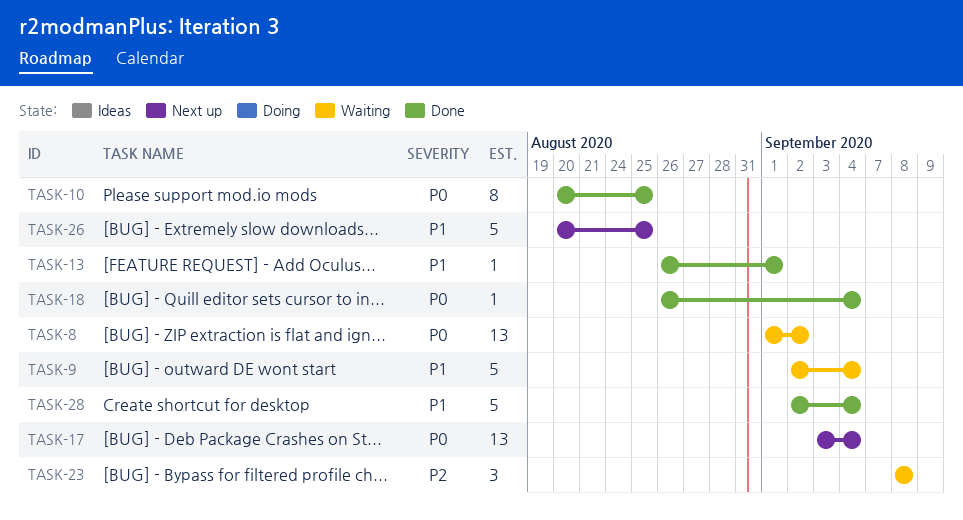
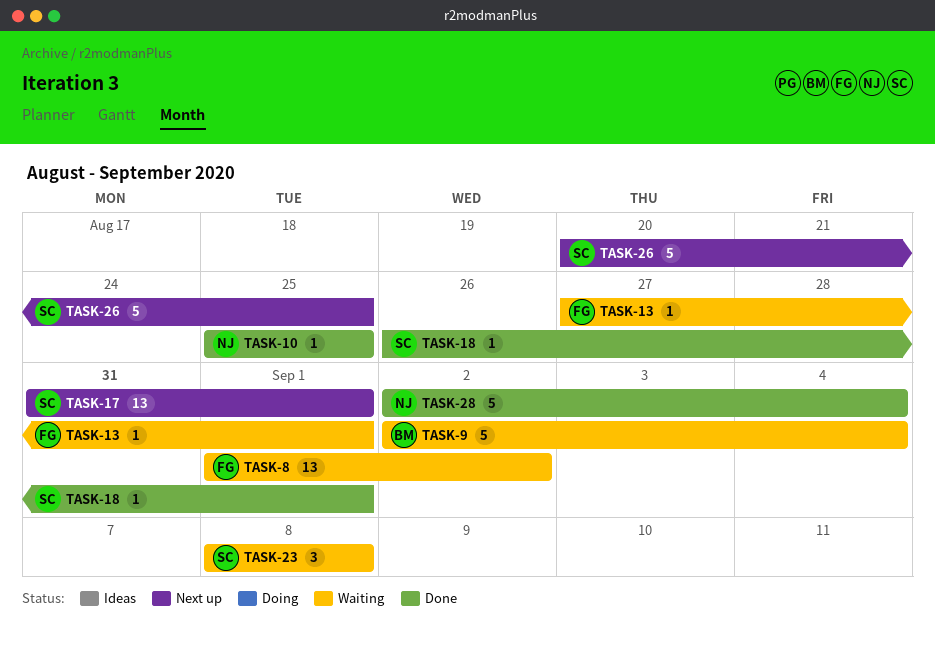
TASK-10, estimate: 8 -> 1
TASK-10, start: Aug 20 -> Aug 25
TASK-13, status: Done -> Waiting
TASK-13, start: Aug 26 -> Aug 27
TASK-17, start: Sep 3 -> Aug 31
TASK-17, due: Sep 4 -> Sep 1
TASK-18, due: Sep 4 -> Sep 1

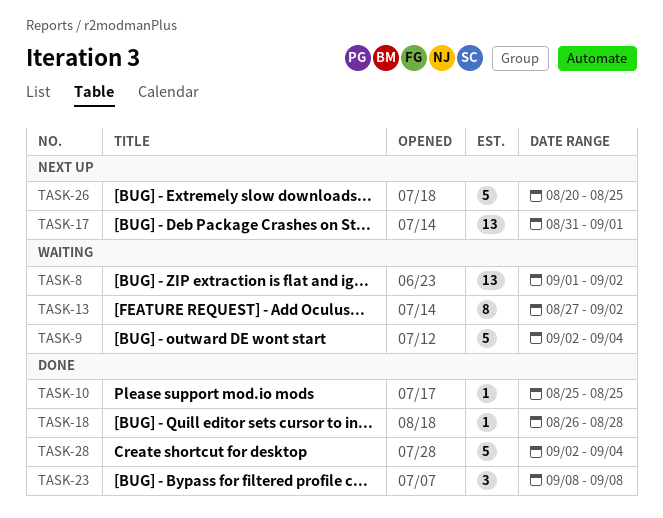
TASK-13, estimate: 1 -> 8
TASK-13, due: Sep 1 -> Sep 2
TASK-18, due: Sep 1 -> Aug 28
TASK-23, status: Waiting -> Done

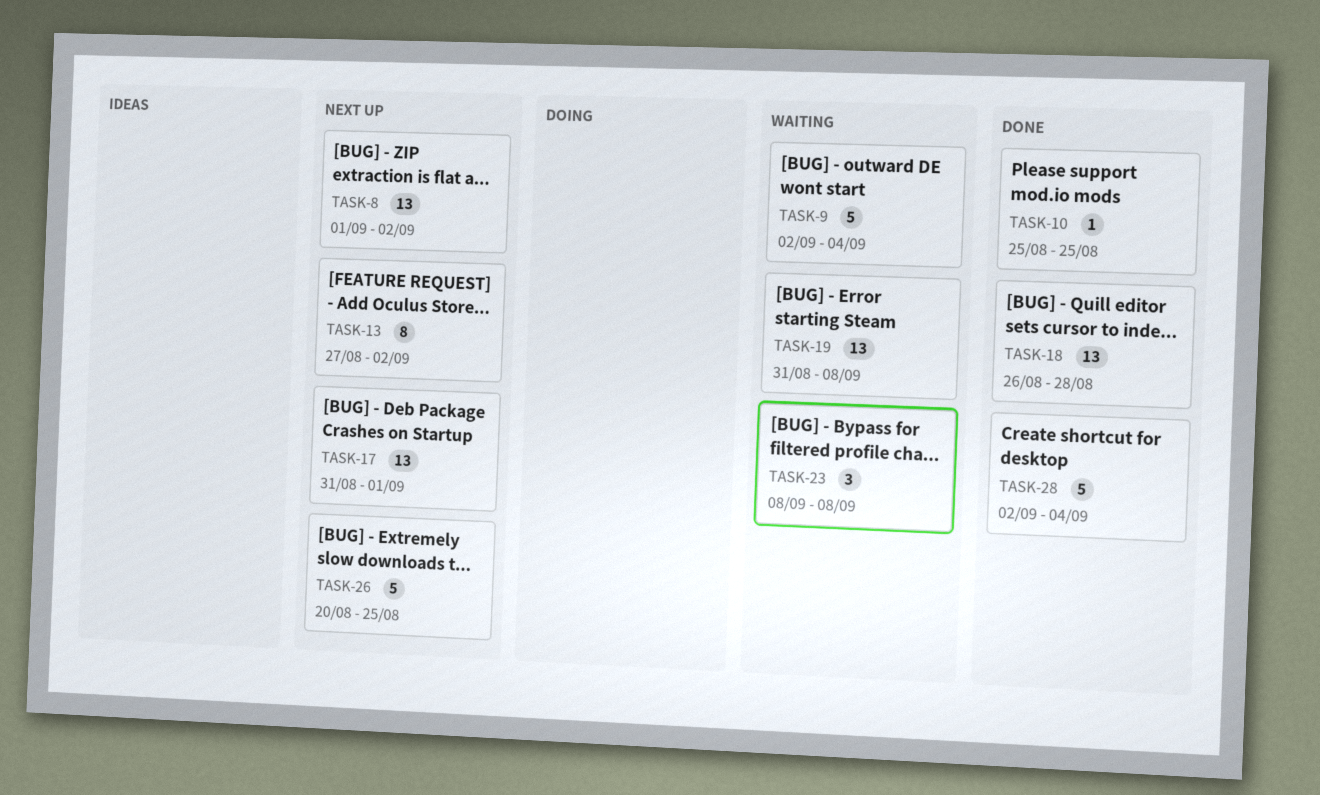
TASK-8, status: Waiting -> Next up
TASK-13, status: Waiting -> Next up
TASK-18, estimate: 1 -> 13
TASK-19: none -> present
TASK-23, status: Done -> Waiting

